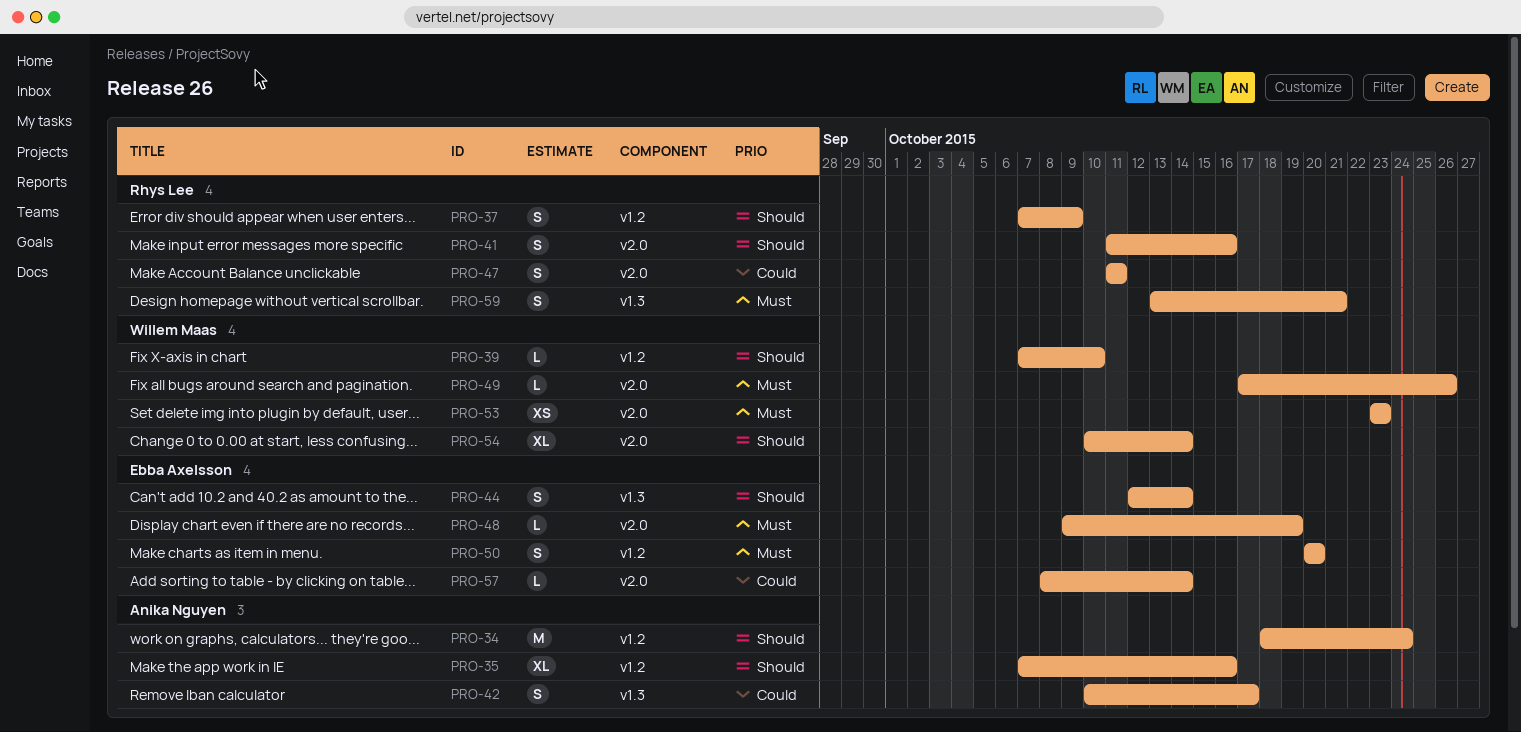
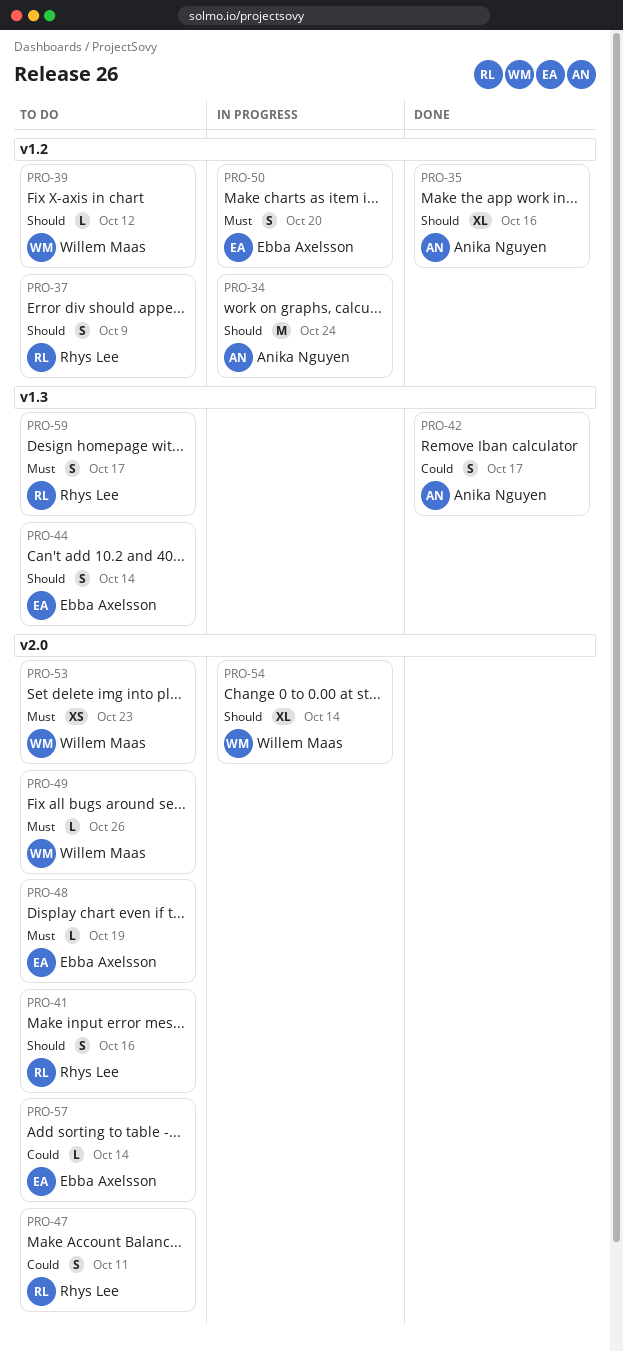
PRO-39, due: Oct 10 -> Oct 12
PRO-59, due: Oct 21 -> Oct 17

